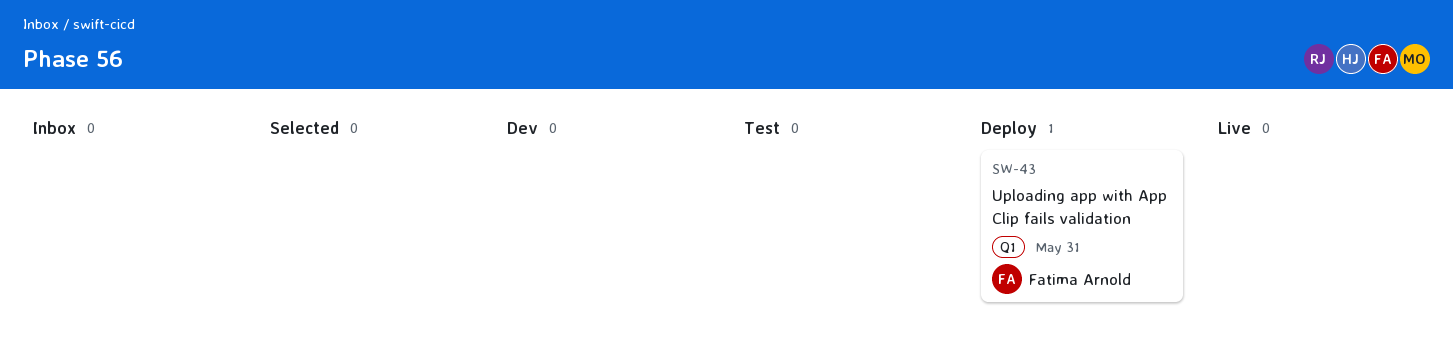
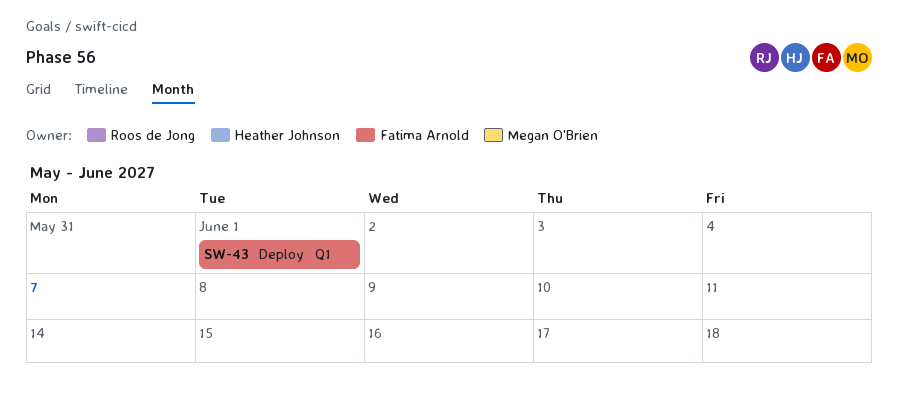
SW-43, due: May 31 -> Jun 1

